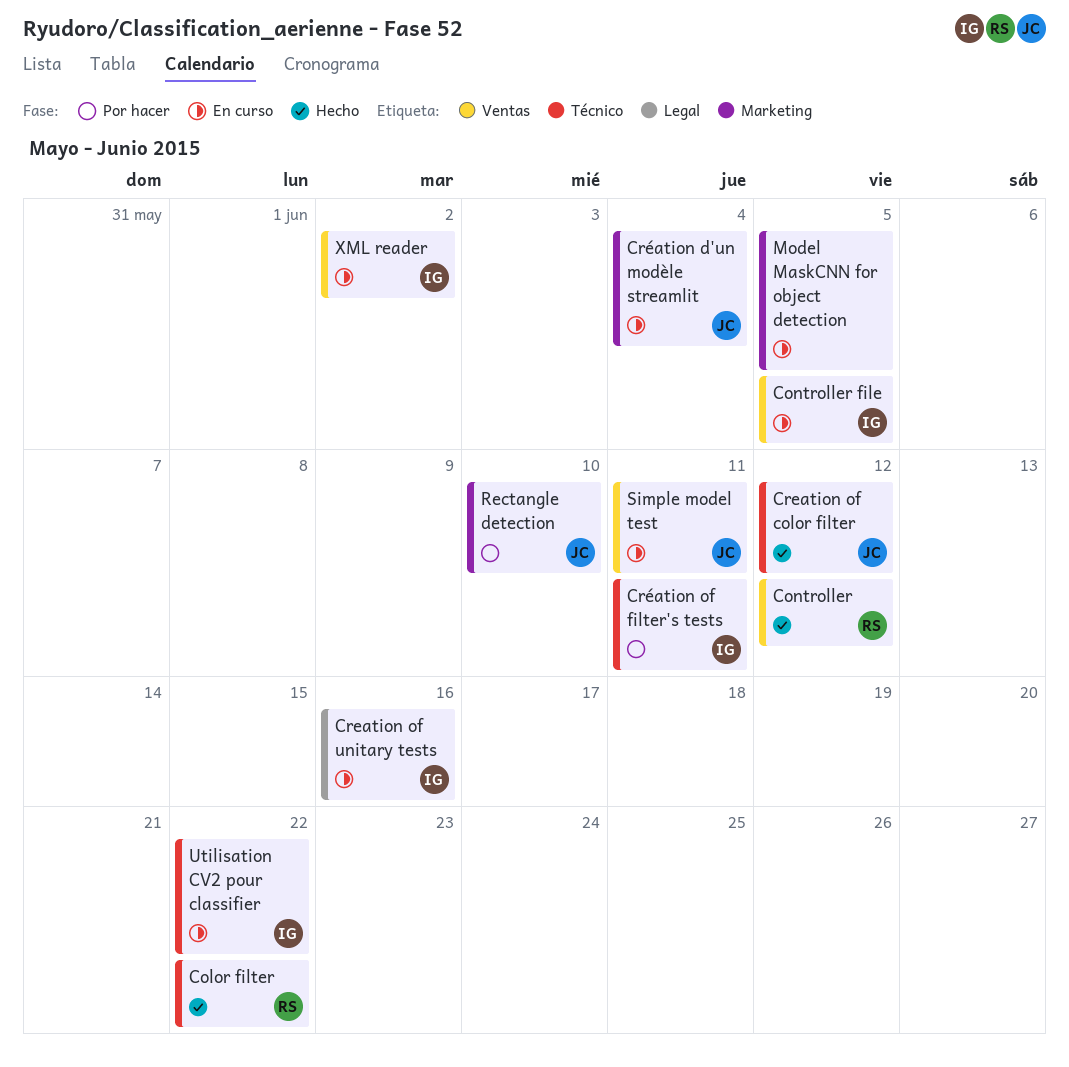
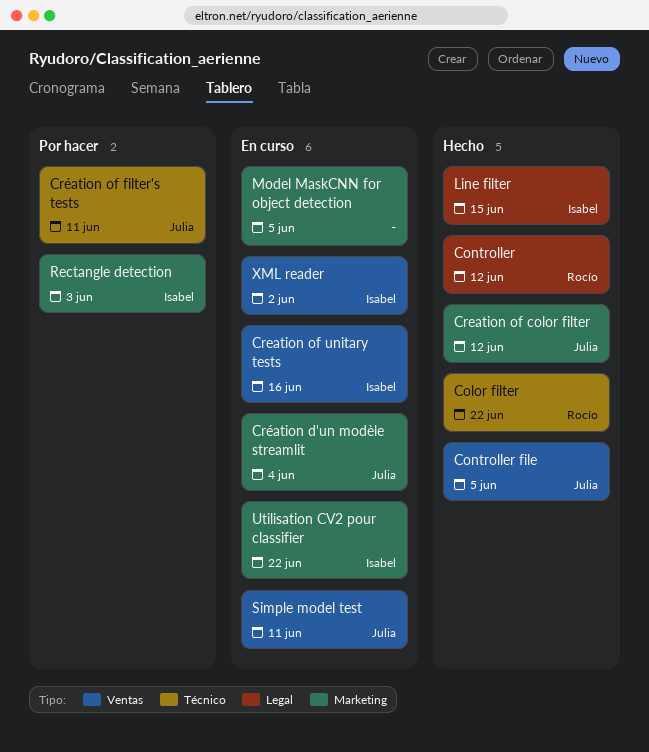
Controller, label: Ventas -> Legal
Controller file, status: En curso -> Hecho
Controller file, owner: Isabel -> Julia
Creation of color filter, label: Técnico -> Marketing
Creation of unitary tests, label: Legal -> Ventas
Création of filter's tests, owner: Isabel -> Julia
Line filter: none -> present
Rectangle detection, owner: Julia -> Isabel
Rectangle detection, due: Jun 10 -> Jun 3
Utilisation CV2 pour classifier, label: Técnico -> Marketing

